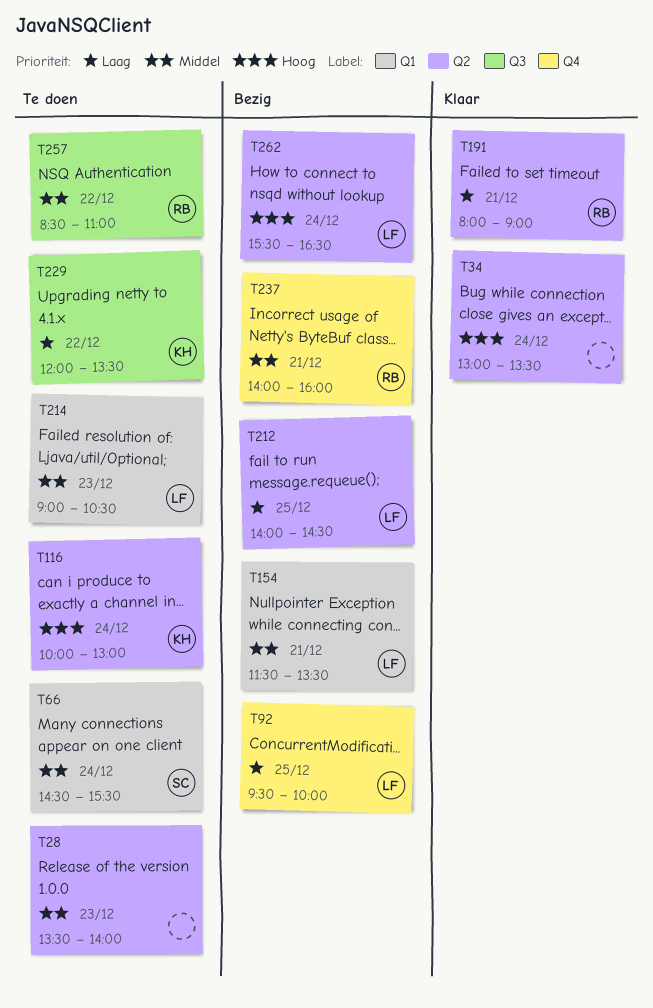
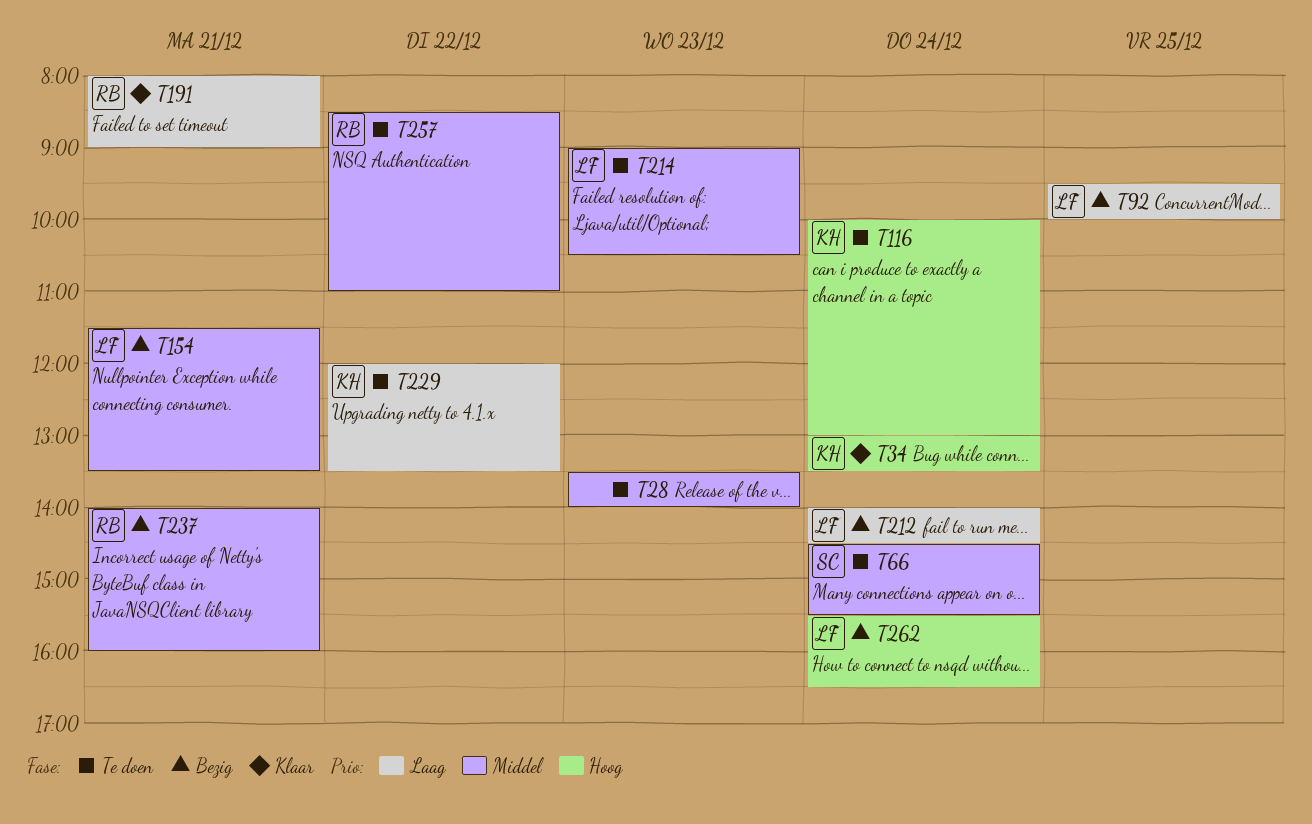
T34, owner: none -> KH
T212, day: Dec 25 -> Dec 24

